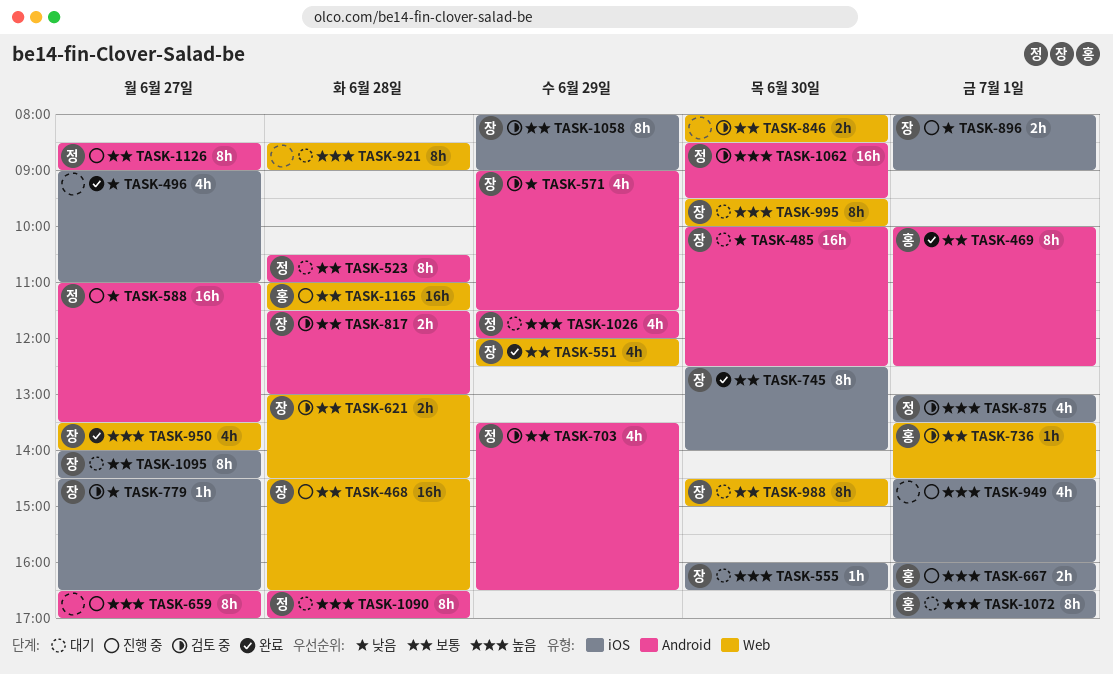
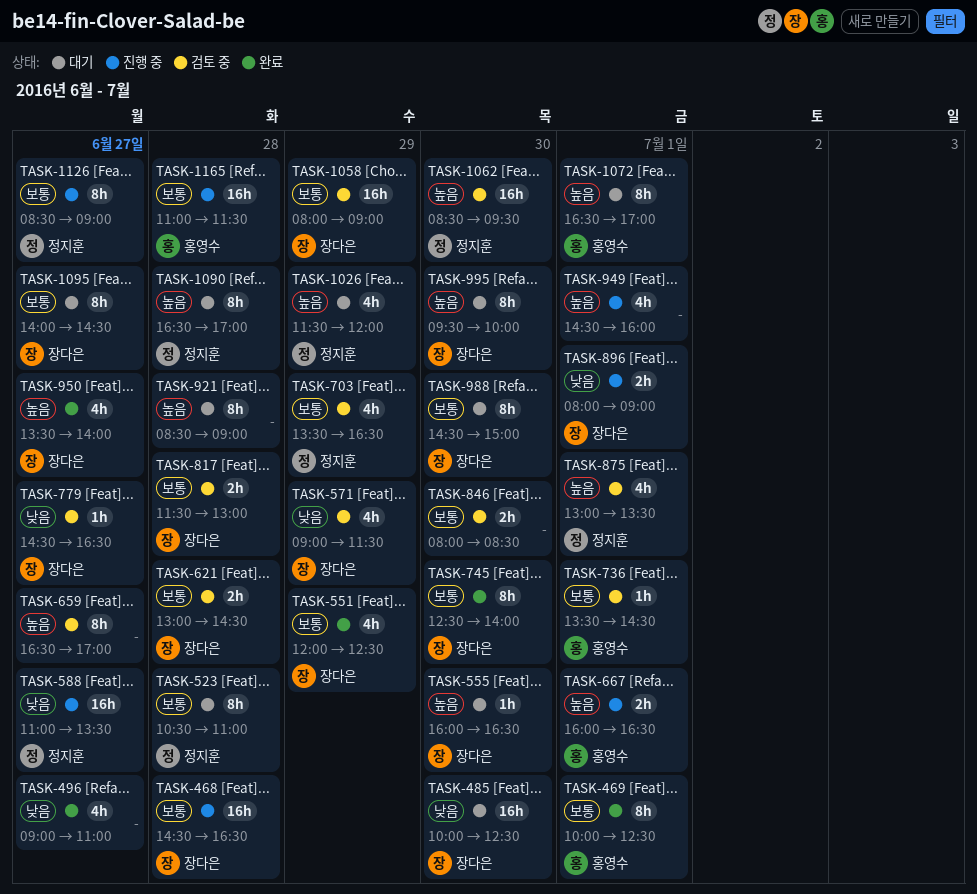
TASK-659, status: 진행 중 -> 검토 중
TASK-1058, estimate: 8h -> 16h

